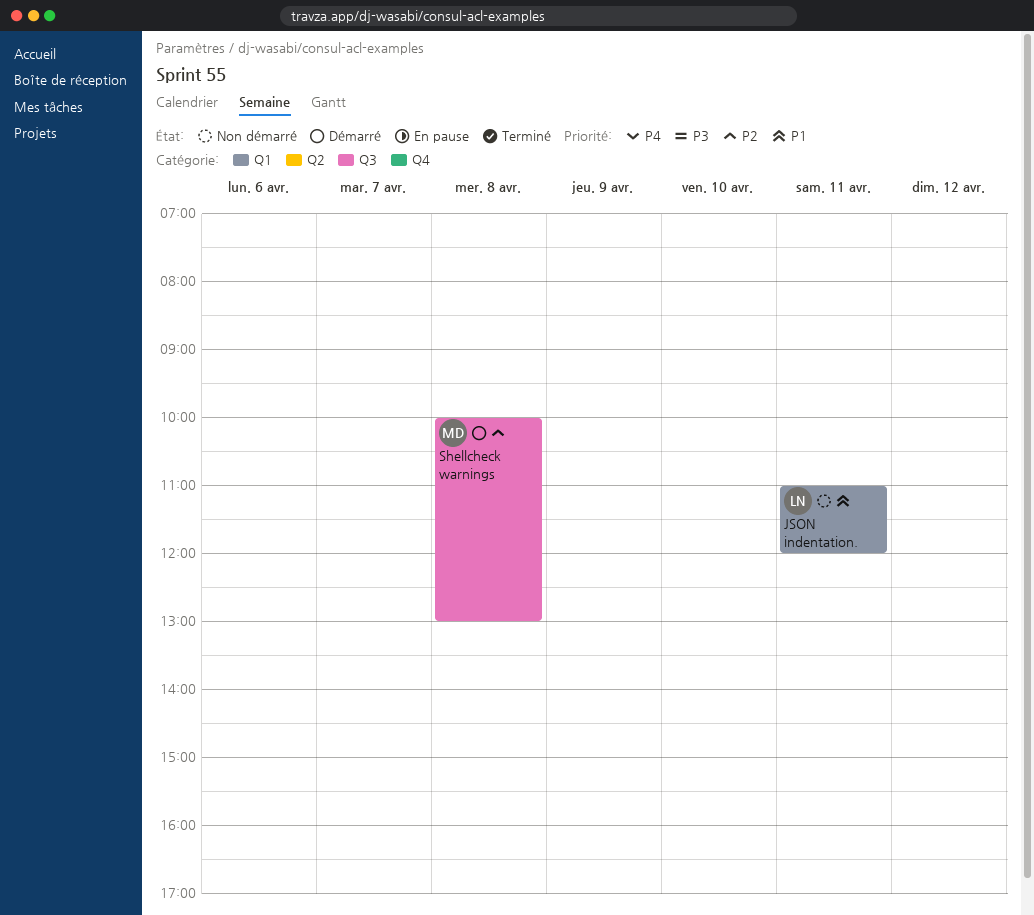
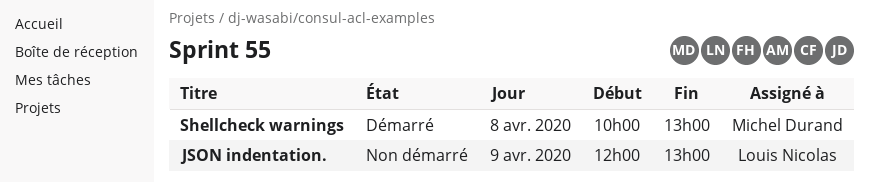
JSON indentation., day: Apr 11 -> Apr 9
JSON indentation., begins: 11:00 -> 12:00
JSON indentation., ends: 12:00 -> 13:00

